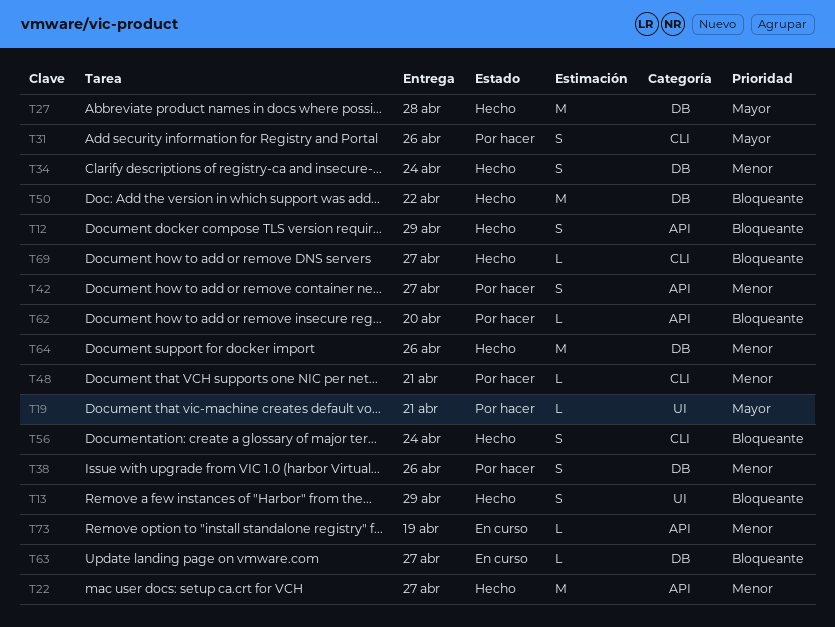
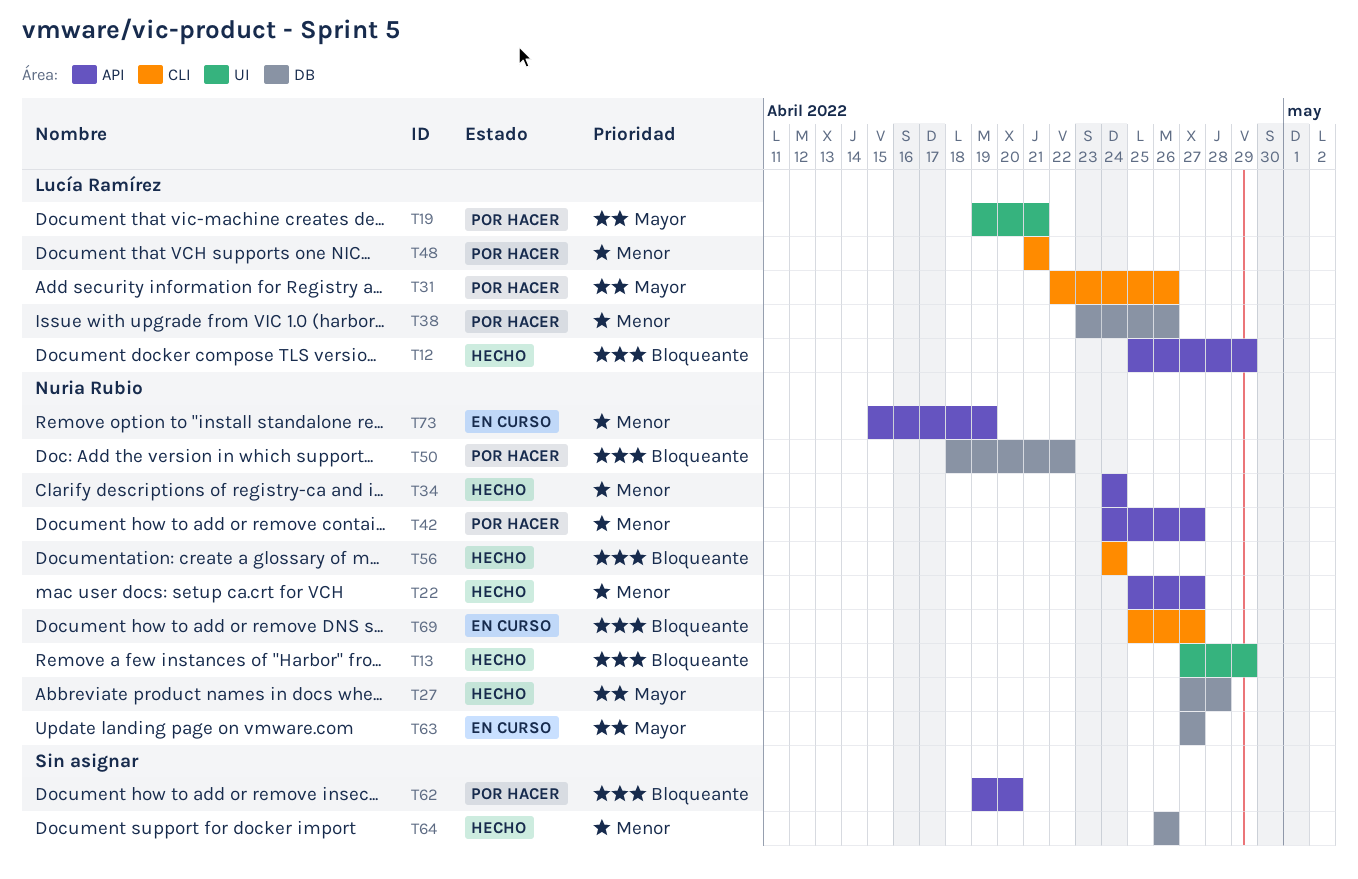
T34, label: DB -> API
T50, status: Hecho -> Por hacer
T63, priority: Bloqueante -> Mayor
T69, status: Hecho -> En curso

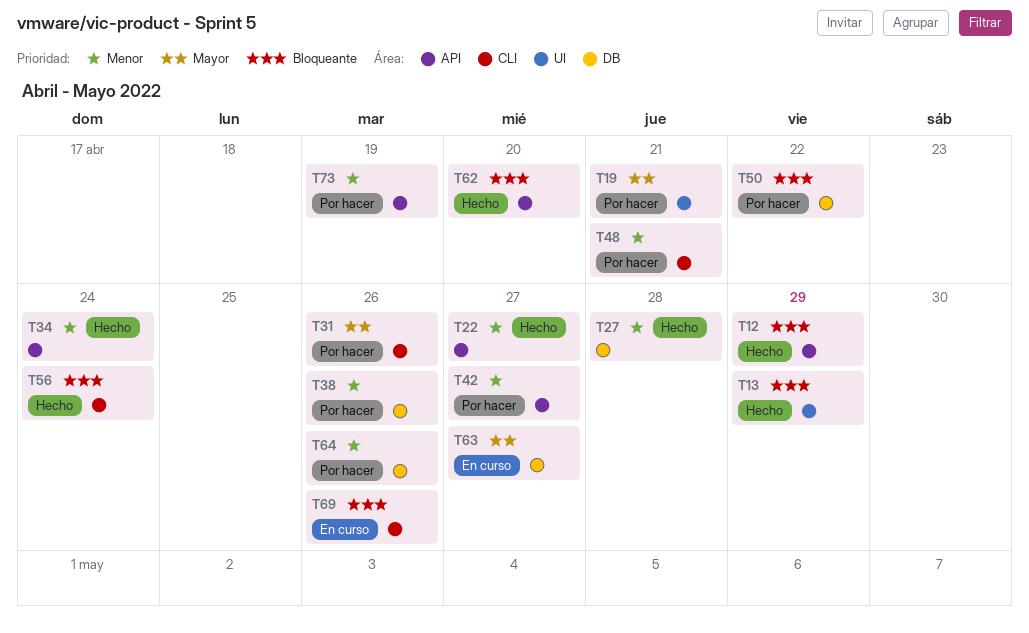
T27, priority: Mayor -> Menor
T62, status: Por hacer -> Hecho
T64, status: Hecho -> Por hacer
T69, due: Apr 27 -> Apr 26
T73, status: En curso -> Por hacer

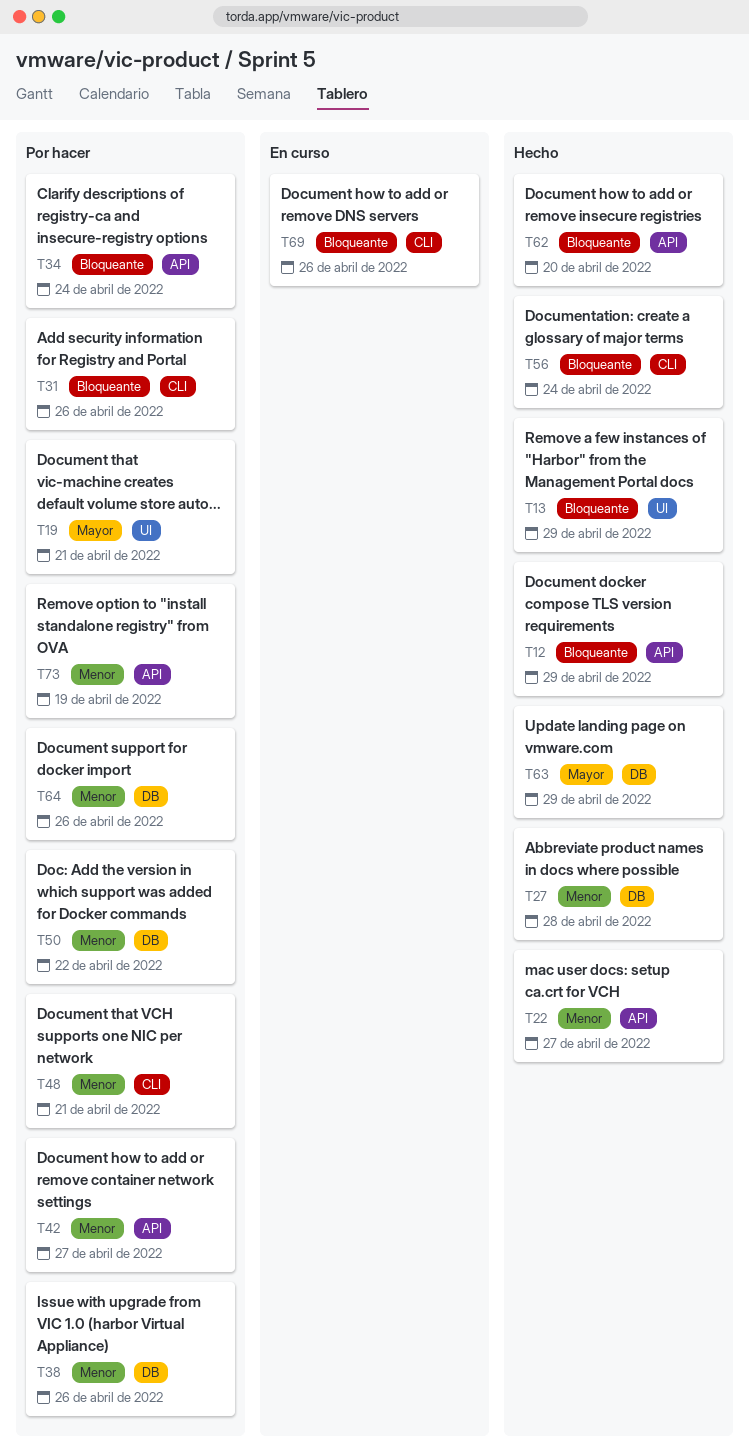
T31, priority: Mayor -> Bloqueante
T34, status: Hecho -> Por hacer
T34, priority: Menor -> Bloqueante
T50, priority: Bloqueante -> Menor
T63, status: En curso -> Hecho
T63, due: Apr 27 -> Apr 29

